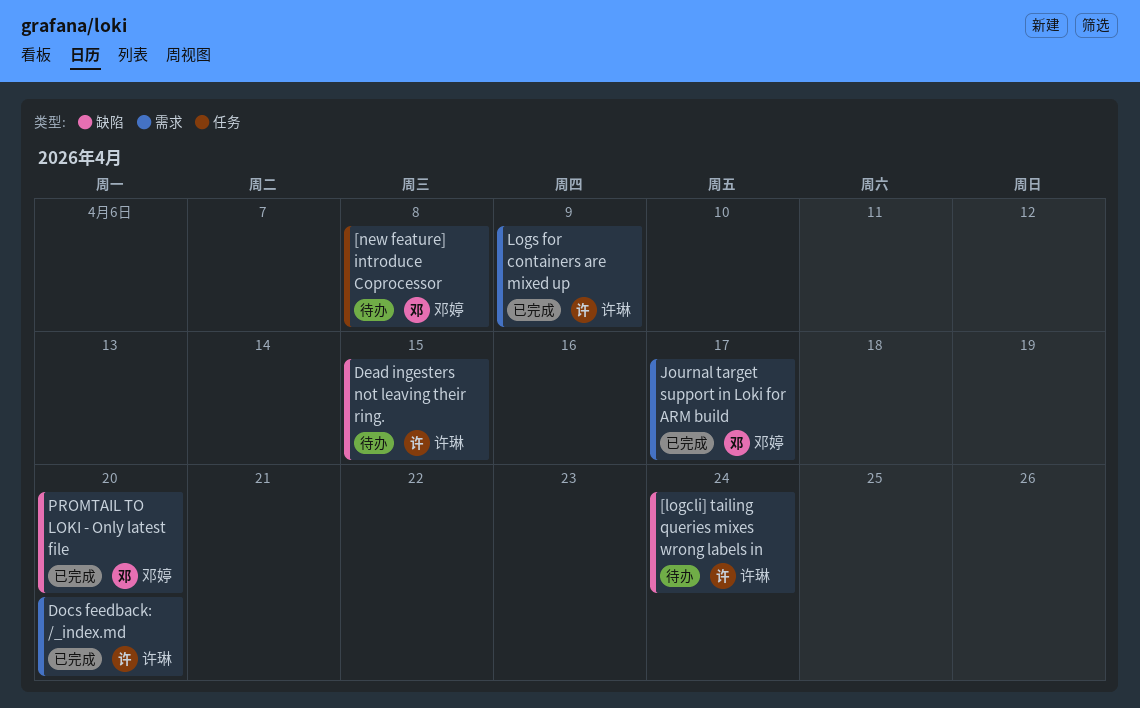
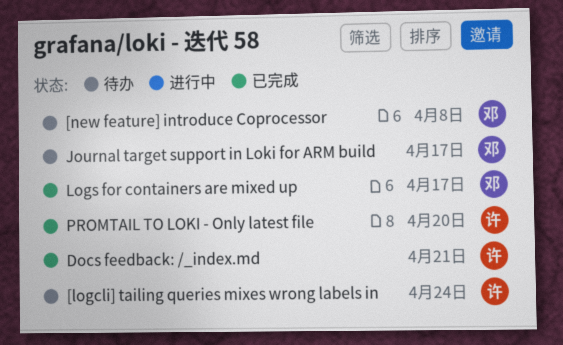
Dead ingesters not leaving their ring.: present -> none
Docs feedback: /_index.md, due: Apr 20 -> Apr 21
Journal target support in Loki for ARM build, status: 已完成 -> 待办
Logs for containers are mixed up, owner: 许琳 -> 邓婷
Logs for containers are mixed up, due: Apr 9 -> Apr 17
PROMTAIL TO LOKI - Only latest file, owner: 邓婷 -> 许琳

